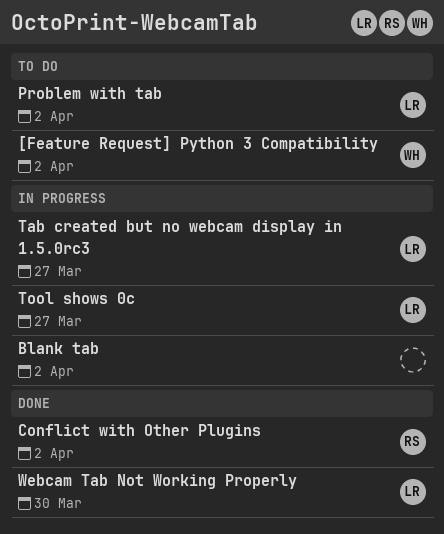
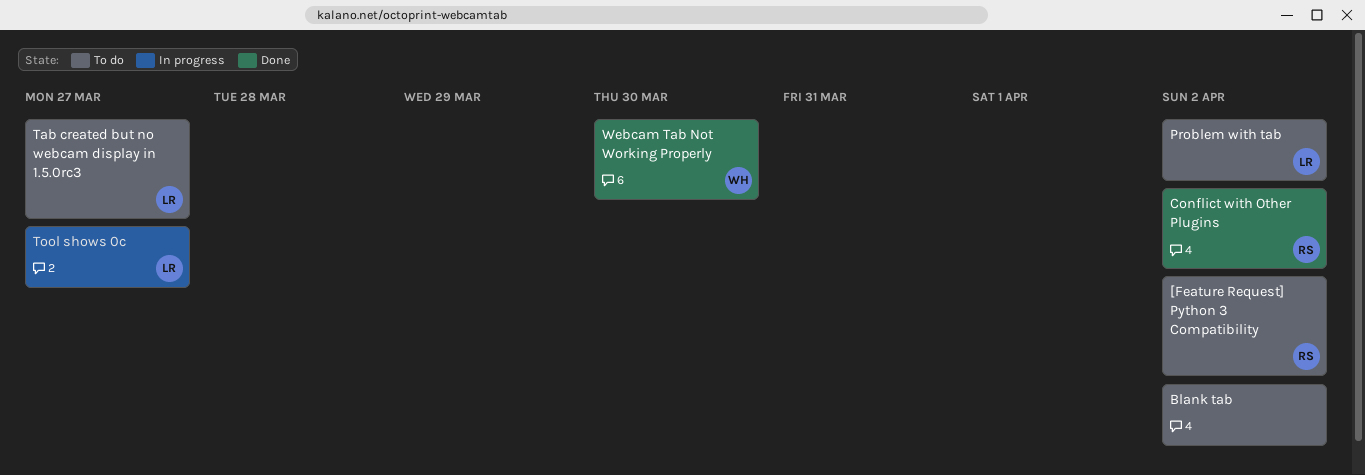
[Feature Request] Python 3 Compatibility, owner: WH -> RS
Blank tab, status: In progress -> To do
Tab created but no webcam display in 1.5.0rc3, status: In progress -> To do
Webcam Tab Not Working Properly, owner: LR -> WH

